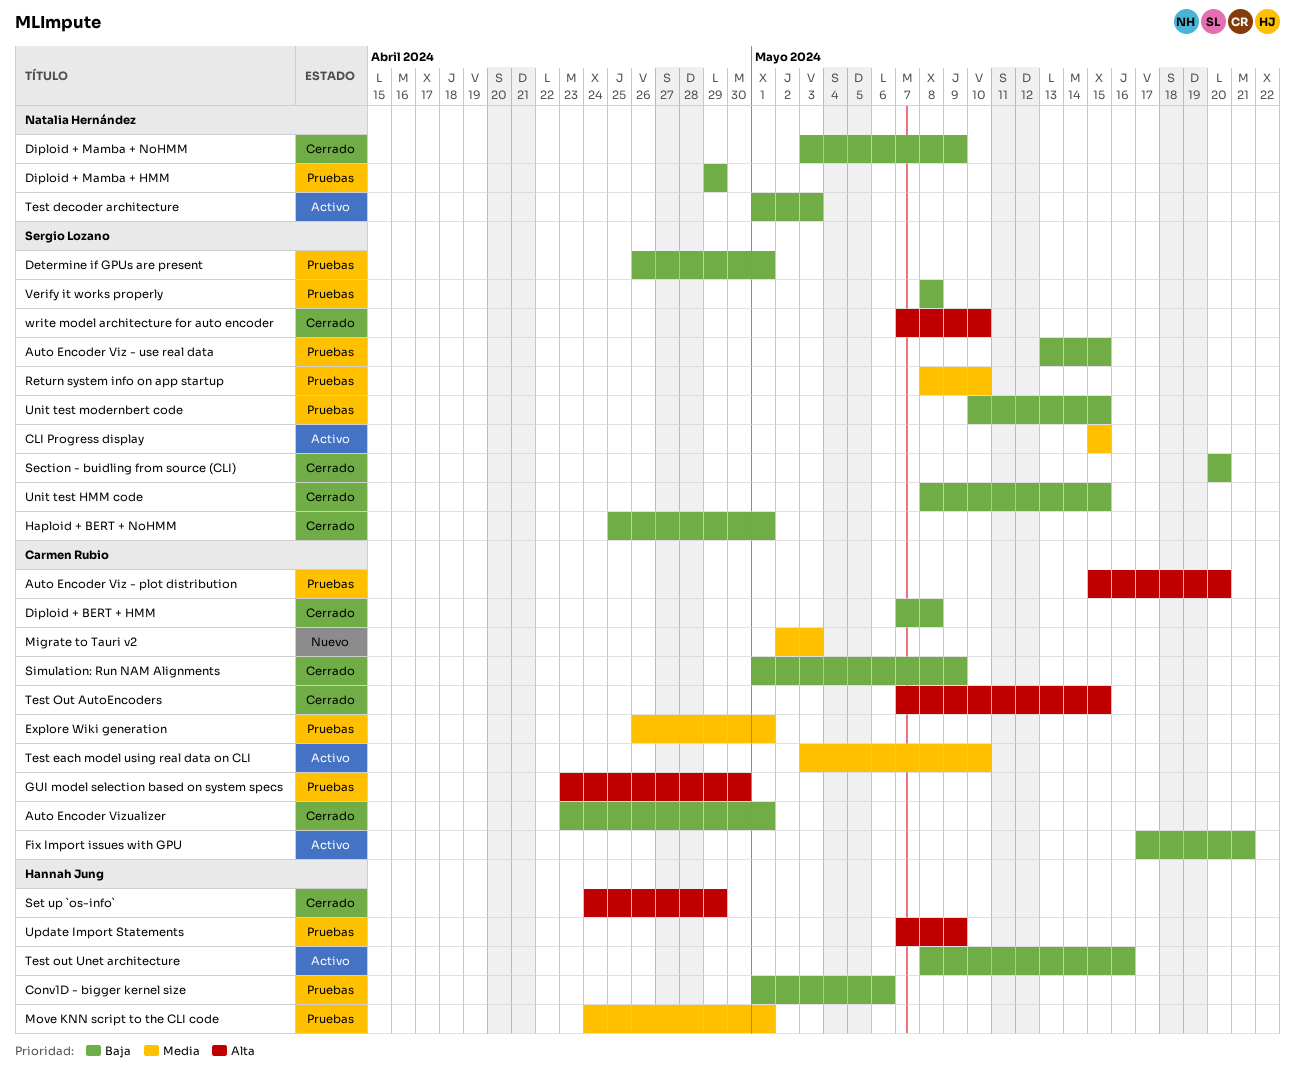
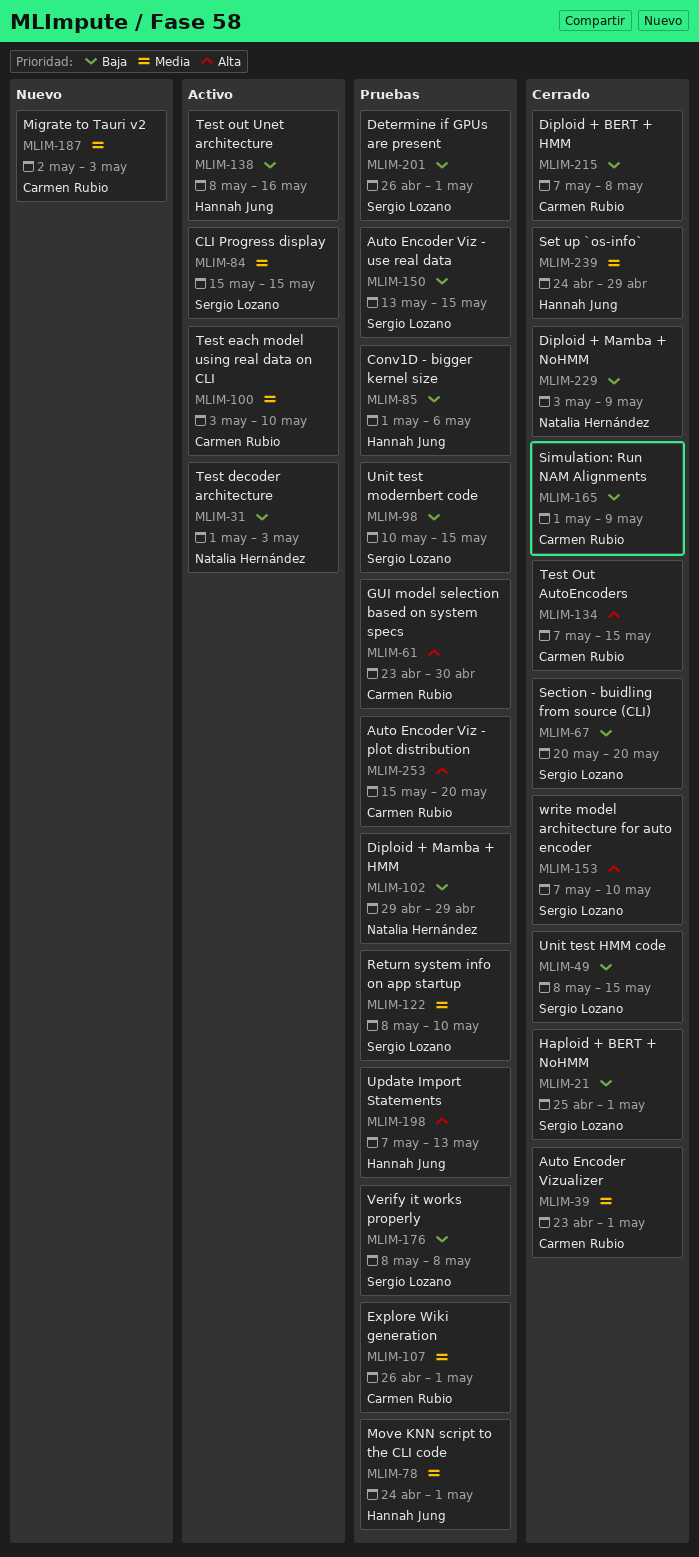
Auto Encoder Vizualizer, priority: Baja -> Media
Fix Import issues with GPU: present -> none
Set up `os-info`, priority: Alta -> Media
Update Import Statements, due: May 9 -> May 13

